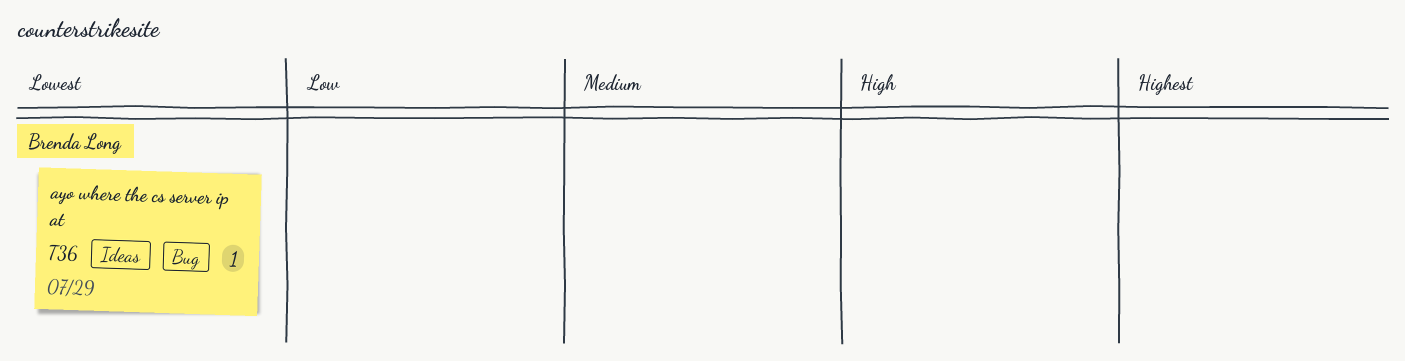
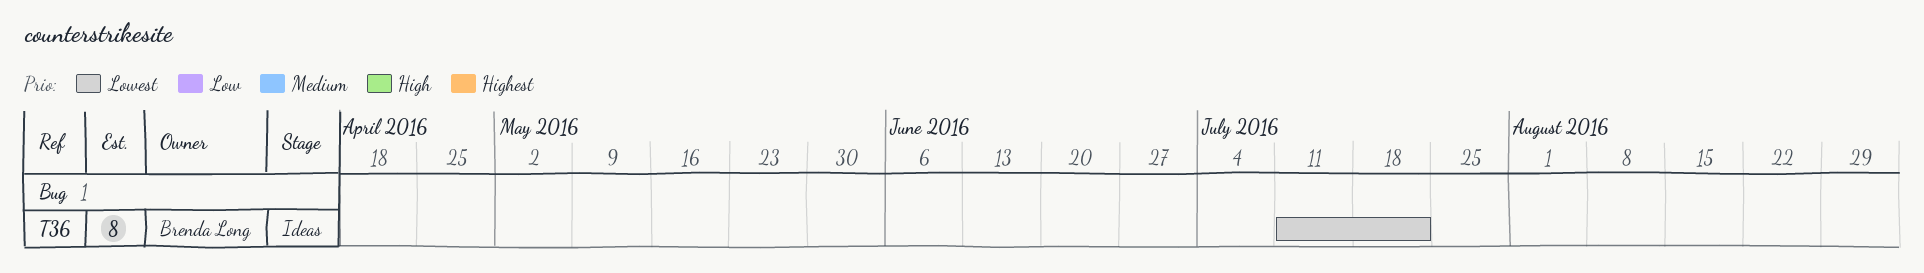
T36, estimate: 1 -> 8
T36, due: Jul 29 -> Jul 22

